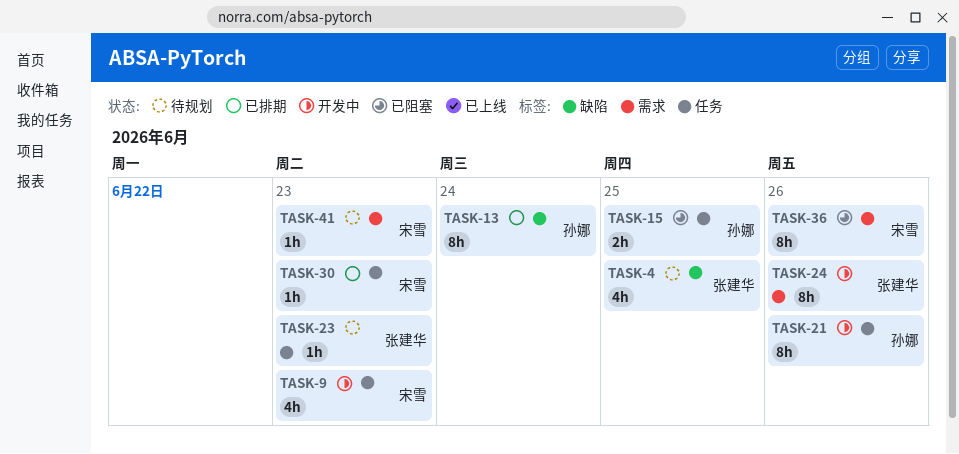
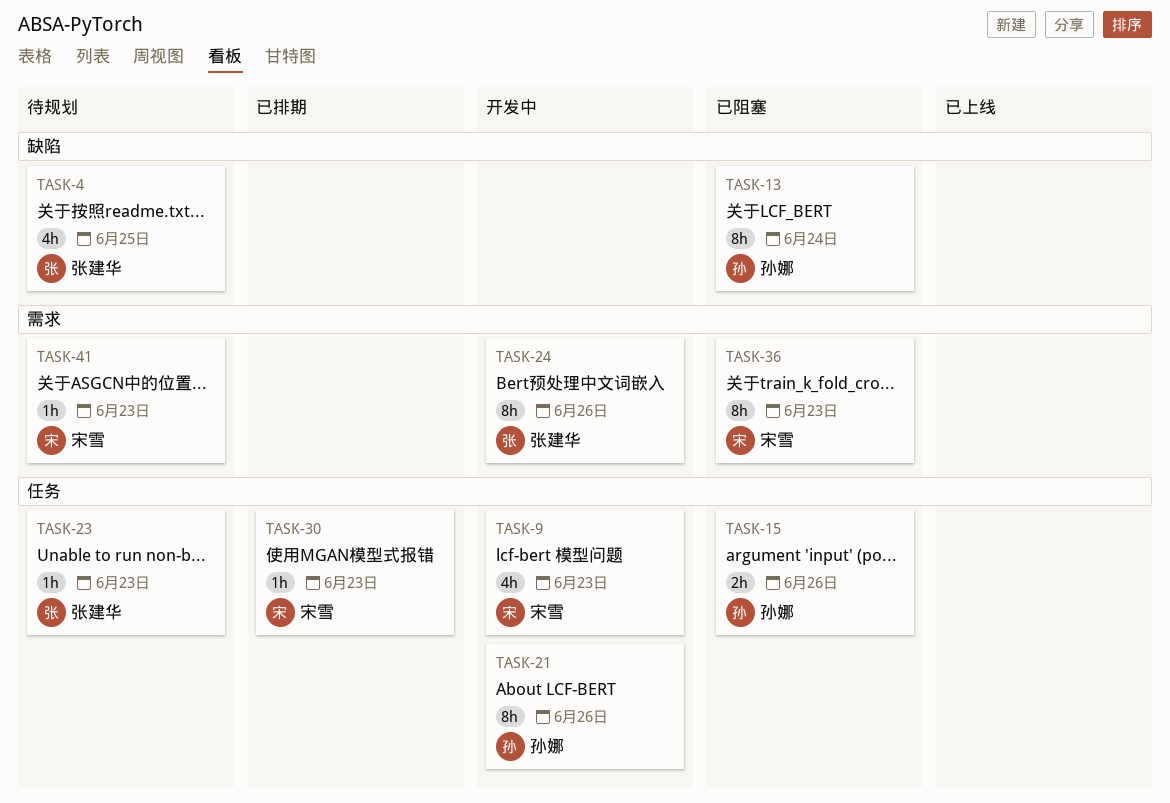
TASK-13, status: 已排期 -> 已阻塞
TASK-15, due: Jun 25 -> Jun 26
TASK-36, due: Jun 26 -> Jun 23

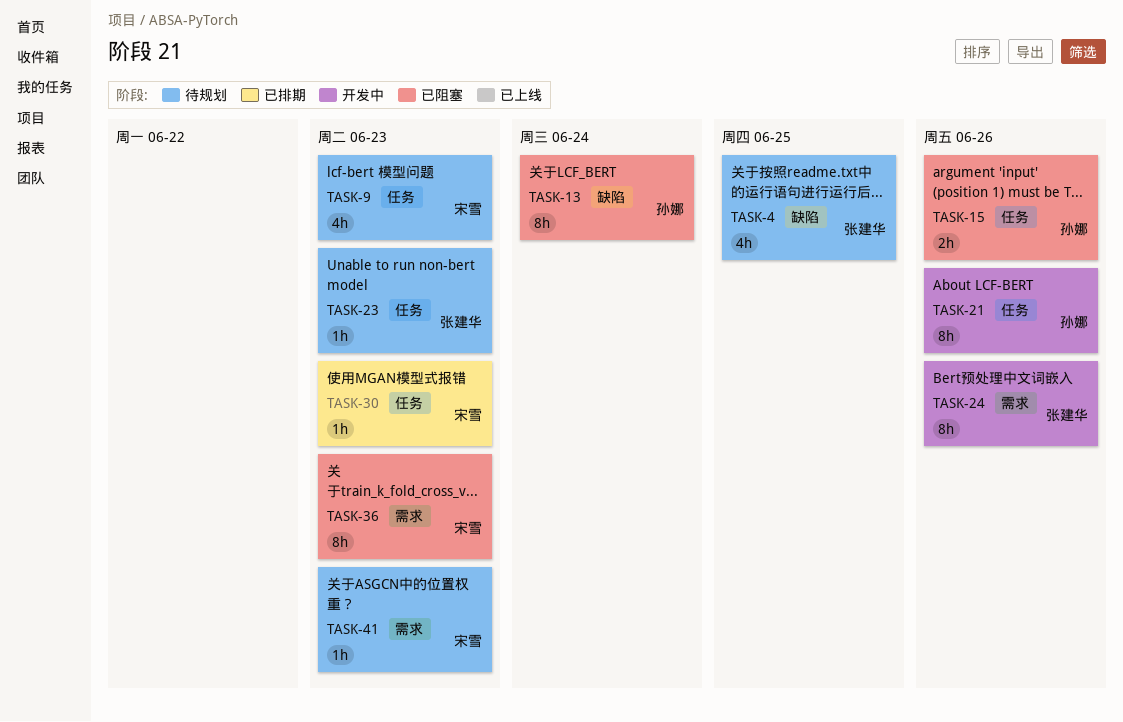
TASK-9, status: 开发中 -> 待规划

